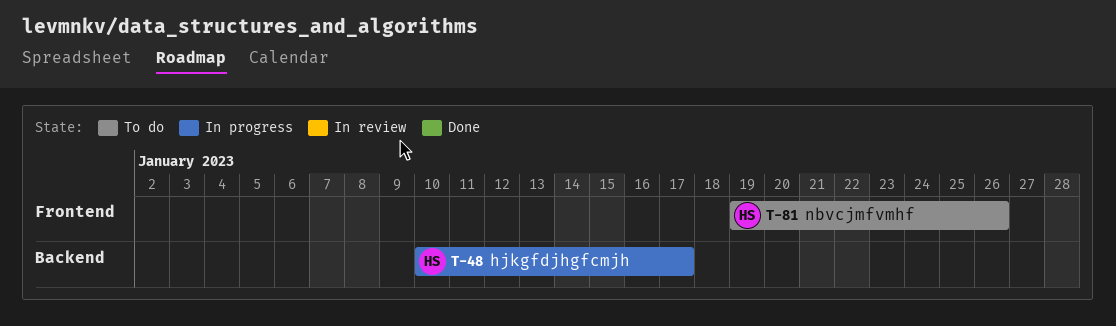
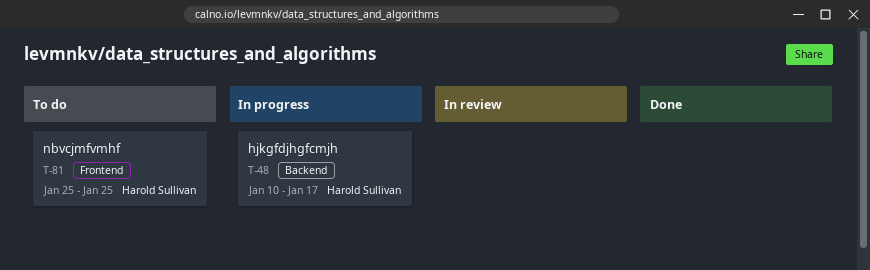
T-81, start: Jan 19 -> Jan 25
T-81, due: Jan 26 -> Jan 25

